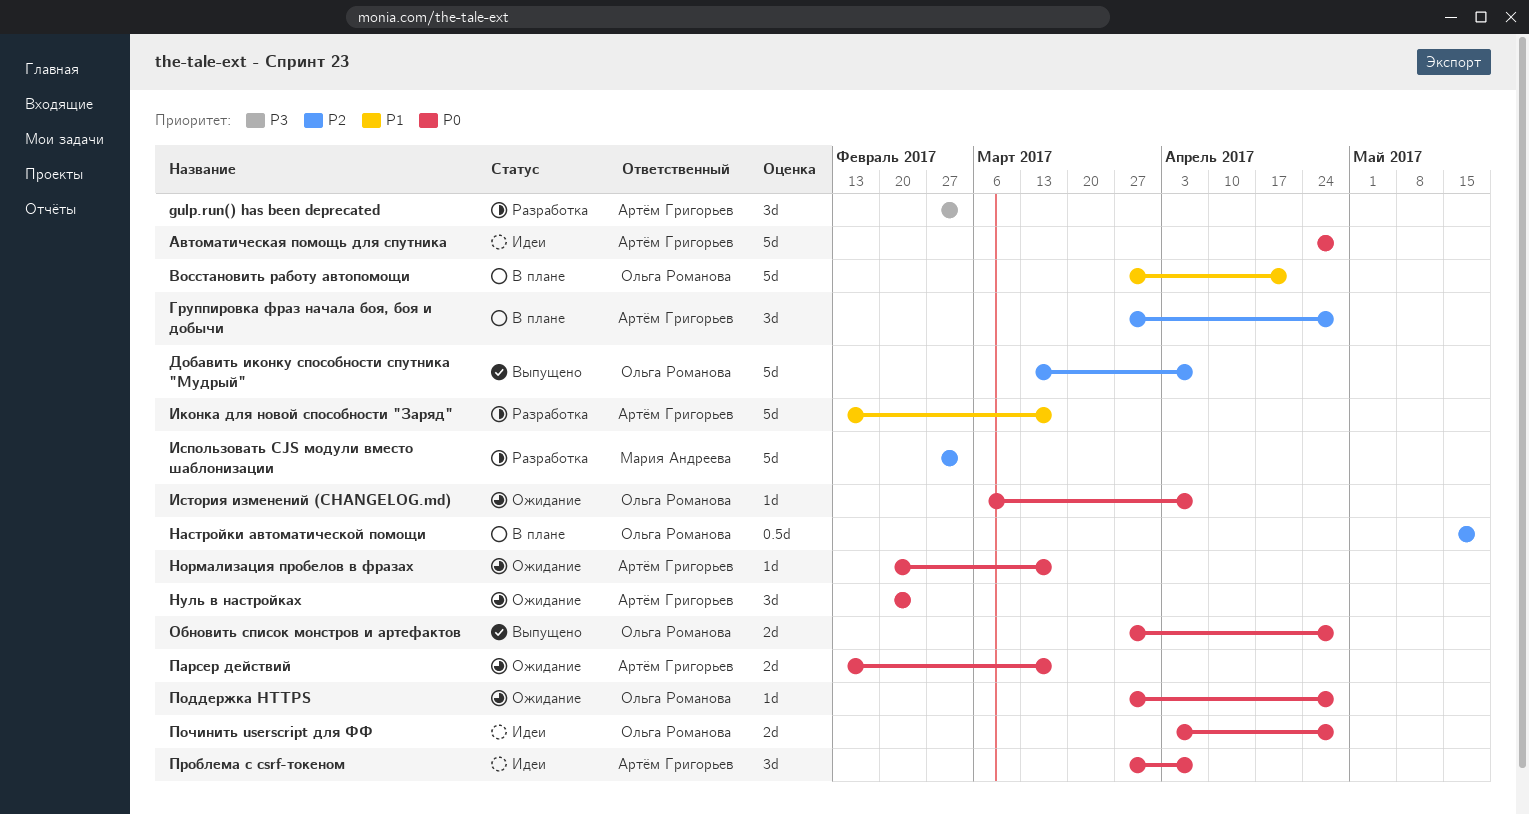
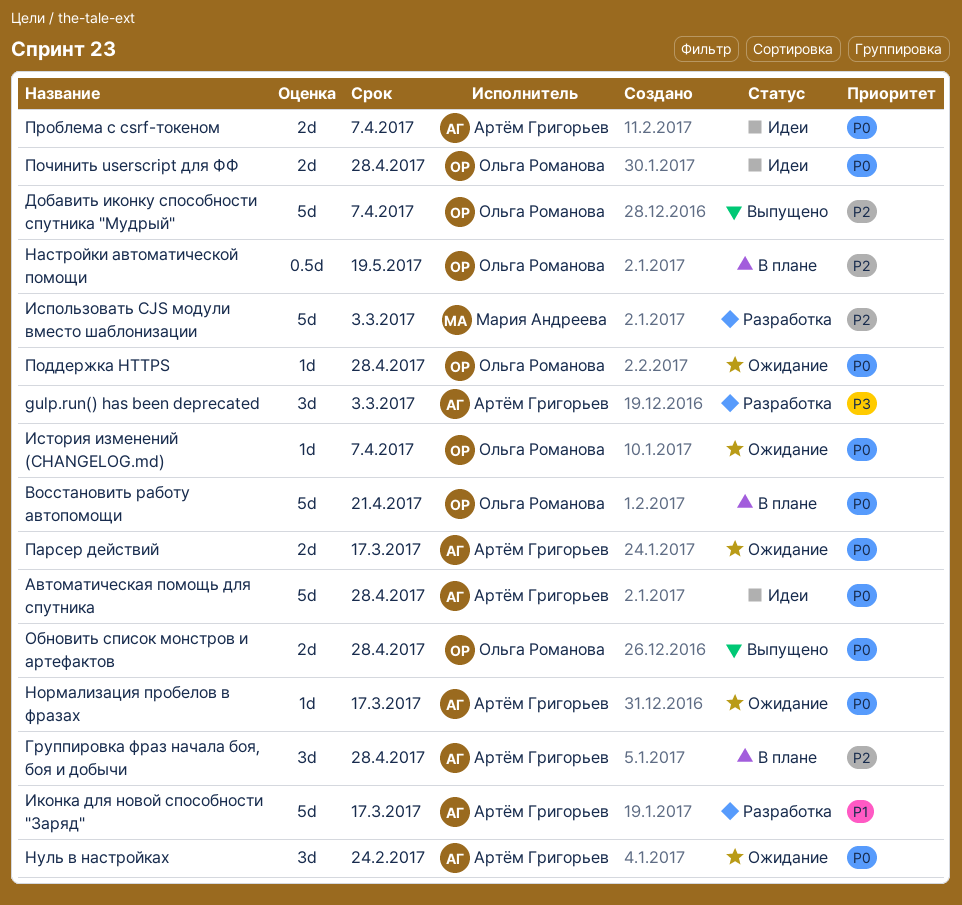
Восстановить работу автопомощи, priority: P1 -> P0
Проблема с csrf-токеном, estimate: 3d -> 2d

